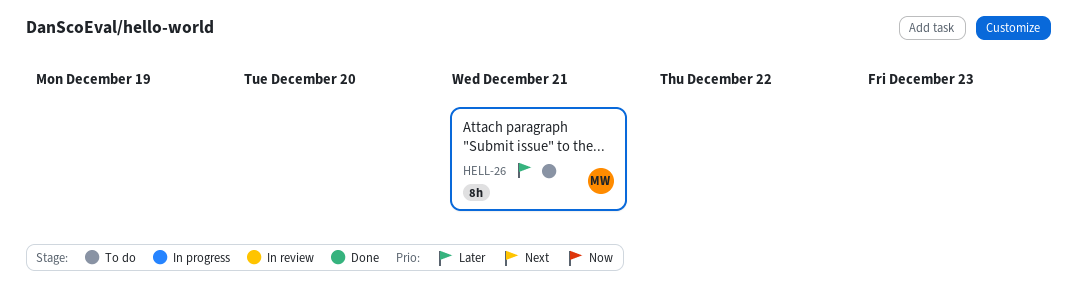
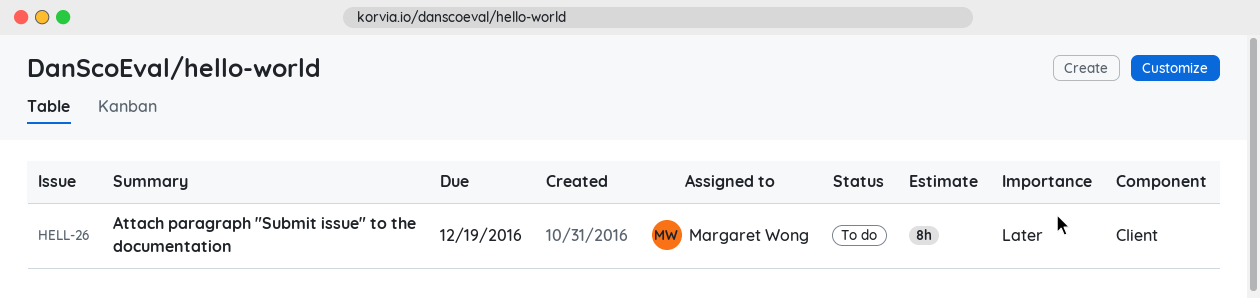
HELL-26, due: Dec 21 -> Dec 19

